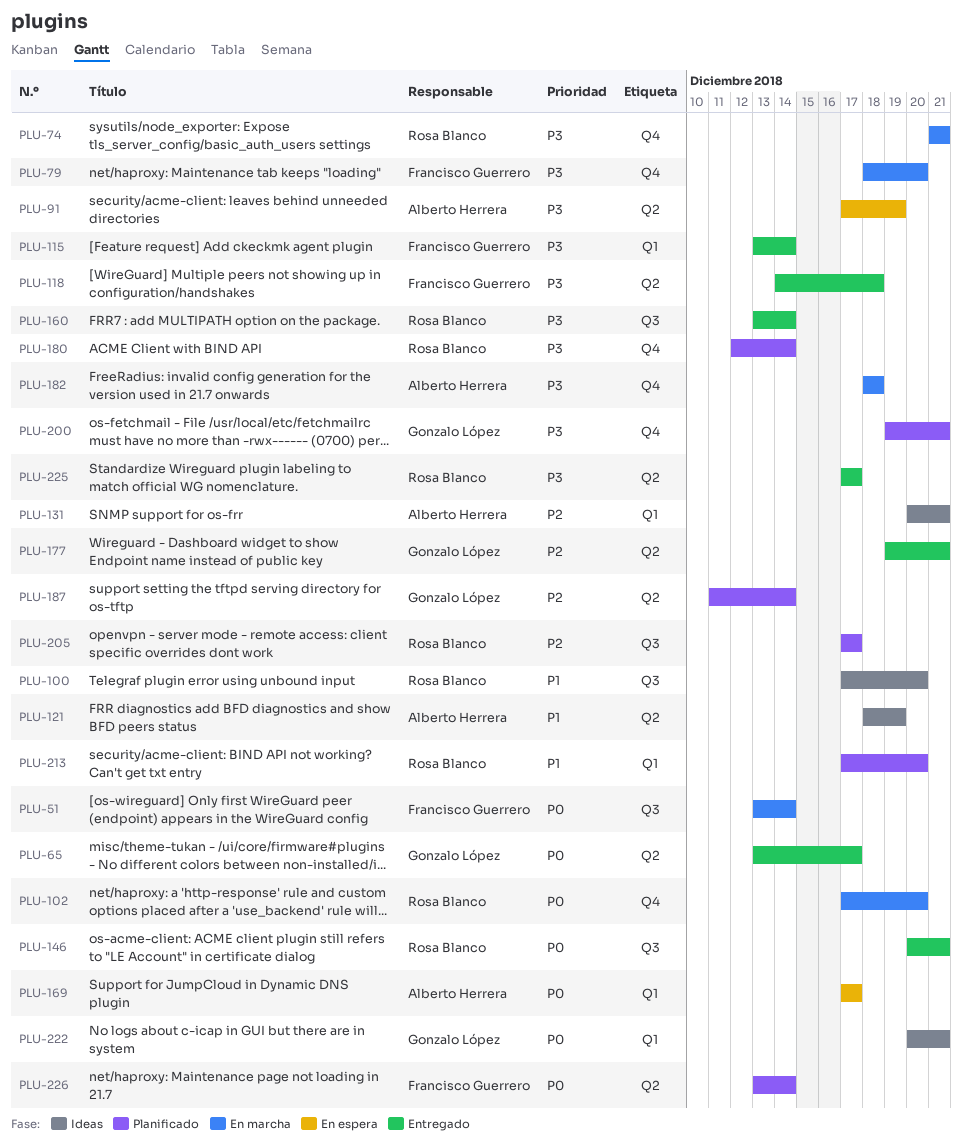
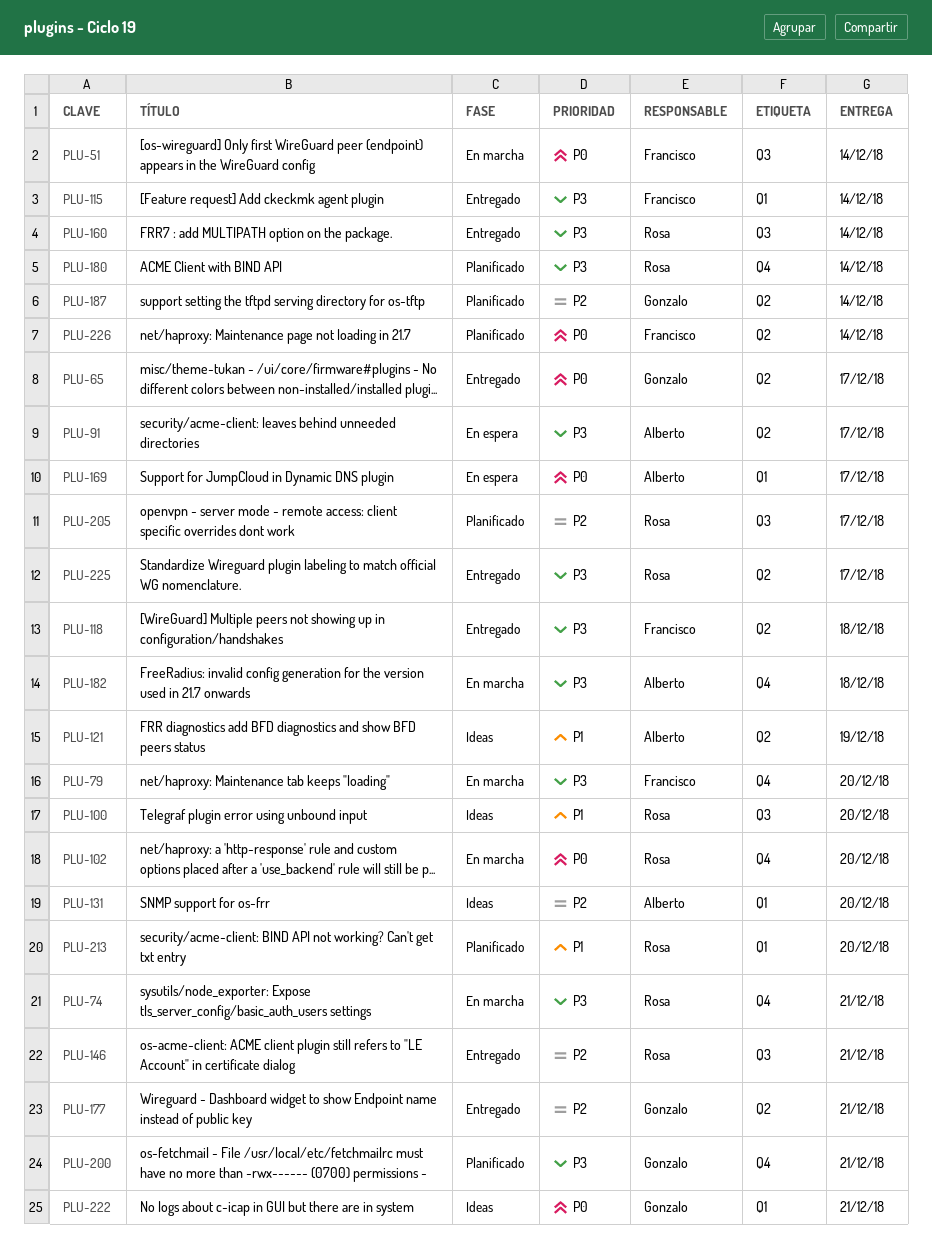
PLU-91, due: Dec 19 -> Dec 17
PLU-131, due: Dec 21 -> Dec 20
PLU-146, priority: P0 -> P2

